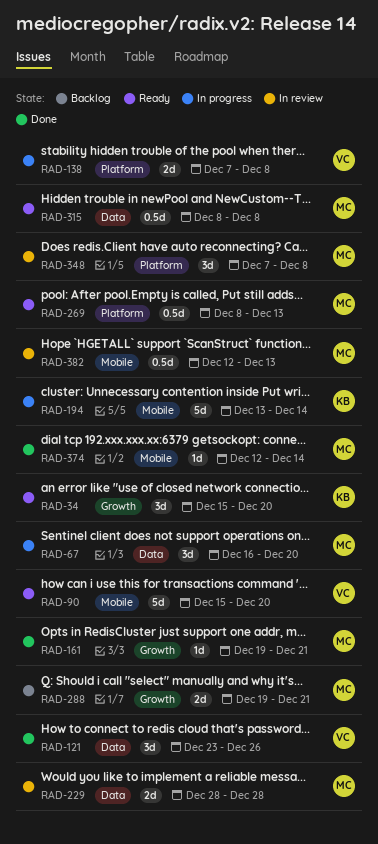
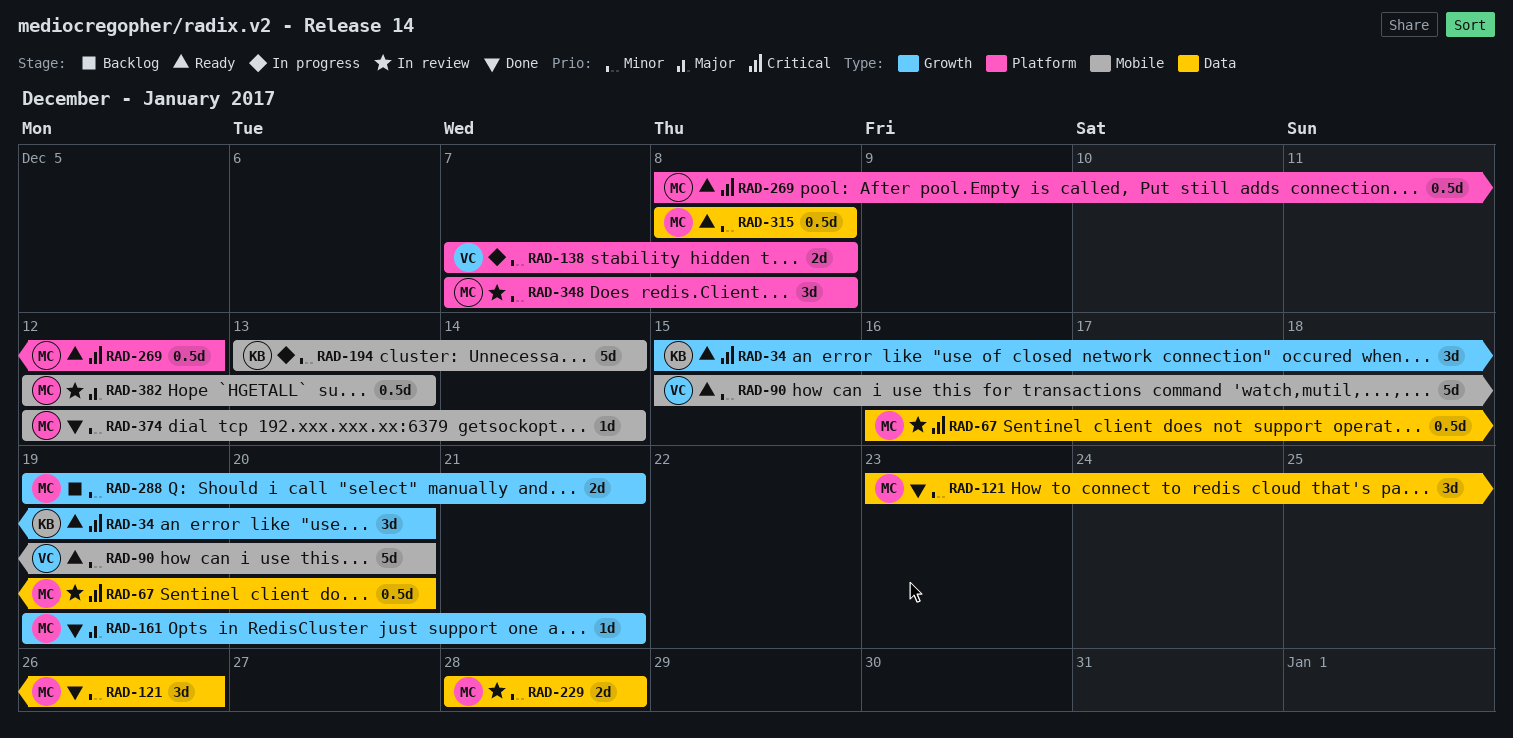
RAD-67, status: In progress -> In review
RAD-67, estimate: 3d -> 0.5d
RAD-121, owner: VC -> MC
RAD-269, due: Dec 13 -> Dec 12

